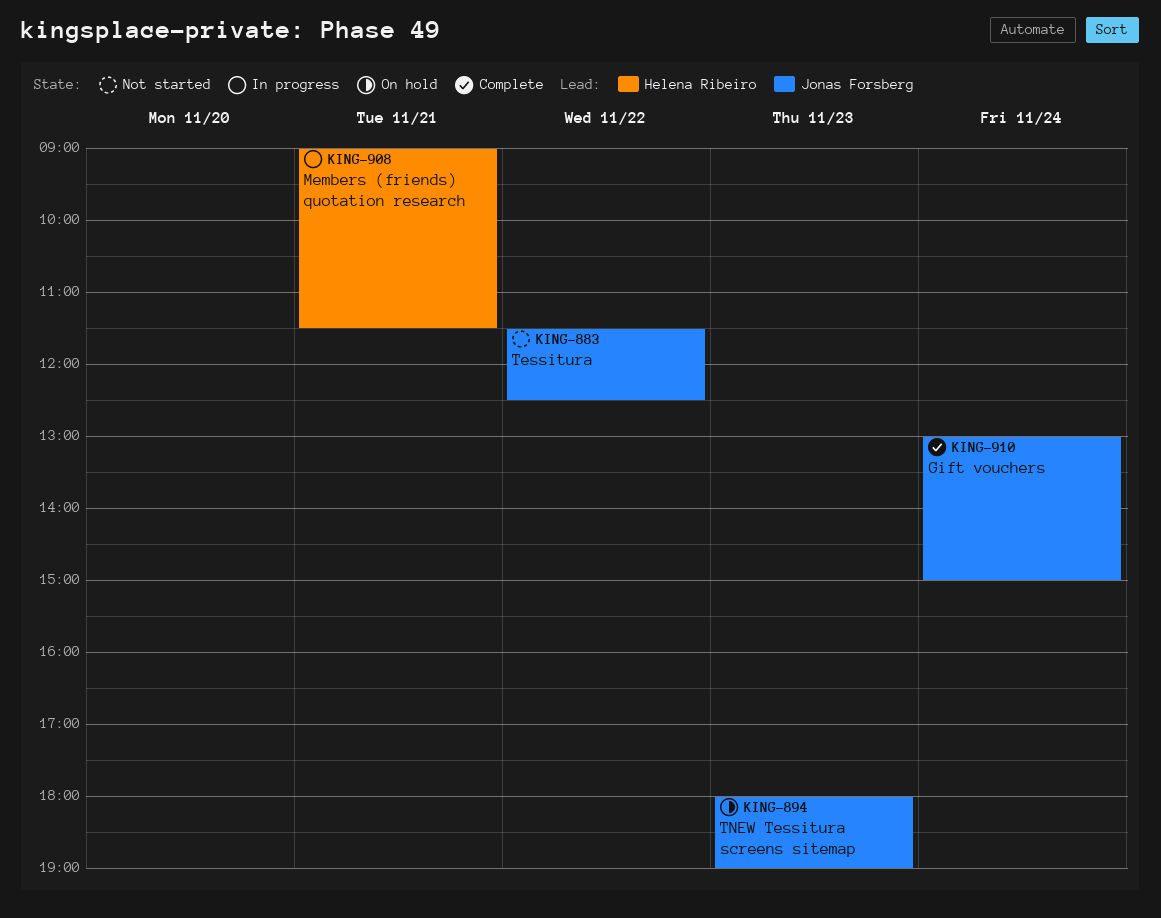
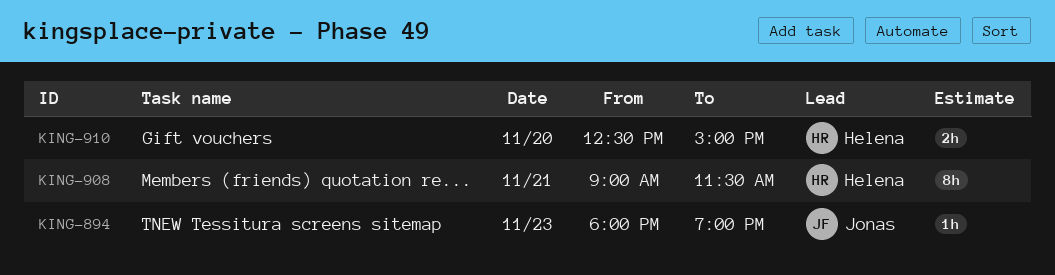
KING-883: present -> none
KING-910, owner: Jonas Forsberg -> Helena Ribeiro
KING-910, day: Nov 24 -> Nov 20
KING-910, begins: 13:00 -> 12:30

